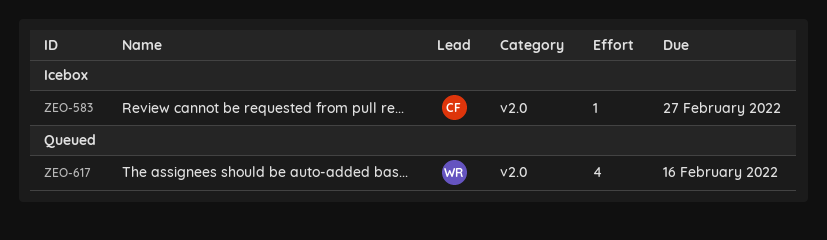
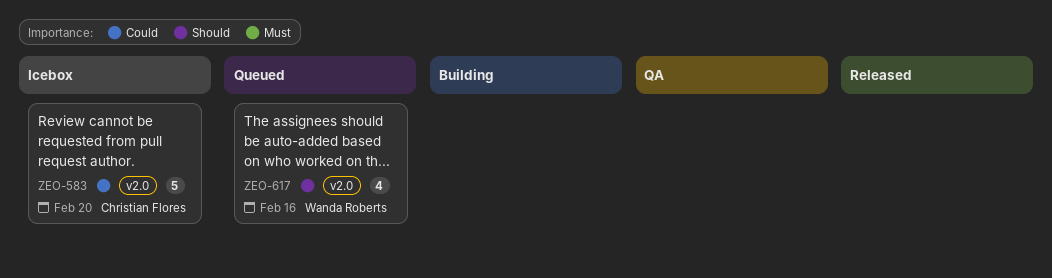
ZEO-583, estimate: 1 -> 5
ZEO-583, due: Feb 27 -> Feb 20

